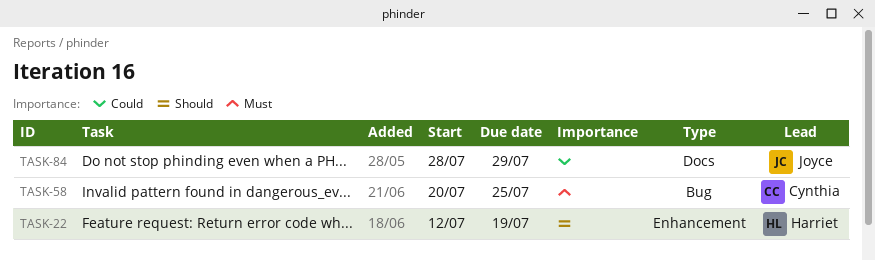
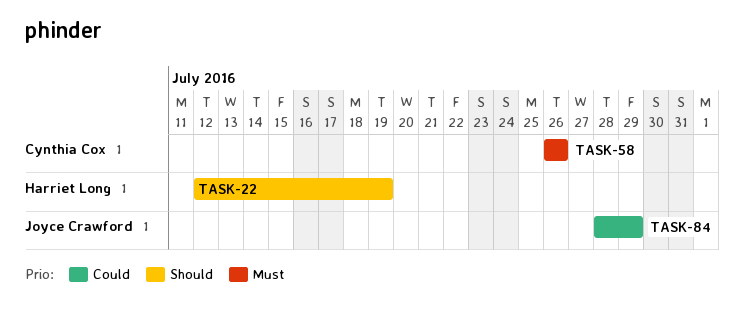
TASK-58, start: Jul 20 -> Jul 26
TASK-58, due: Jul 25 -> Jul 26

